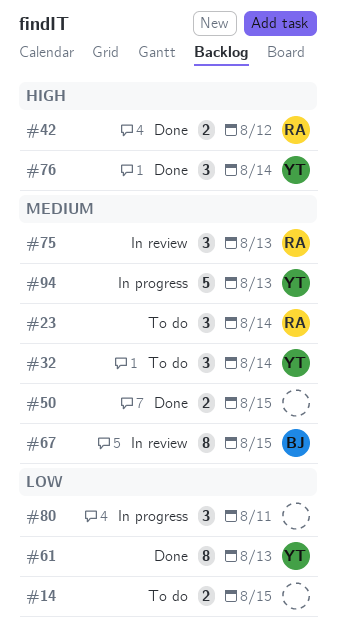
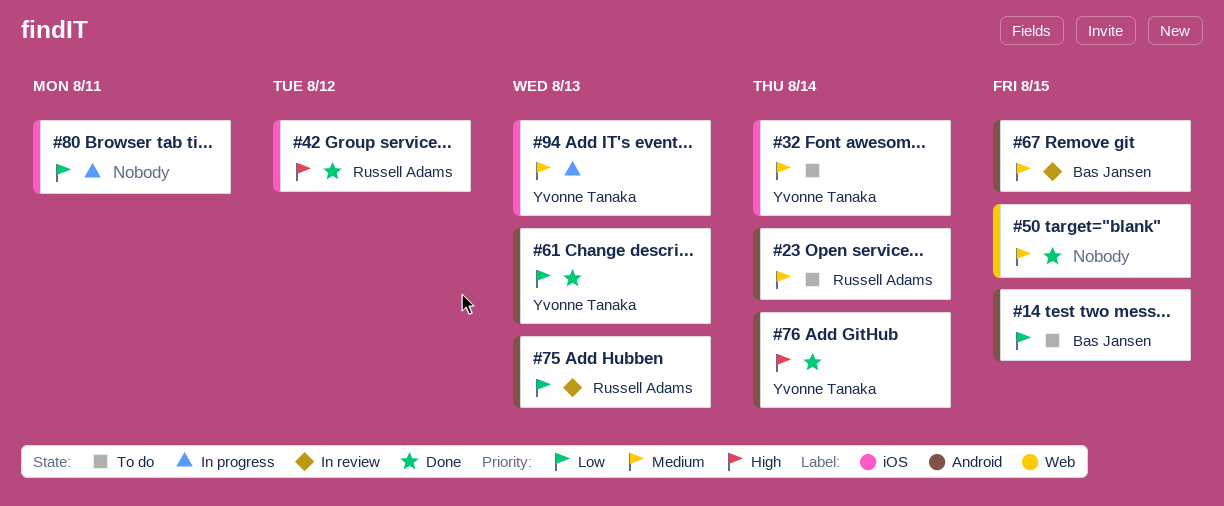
#14, owner: none -> Bas Jansen
#75, priority: Medium -> Low

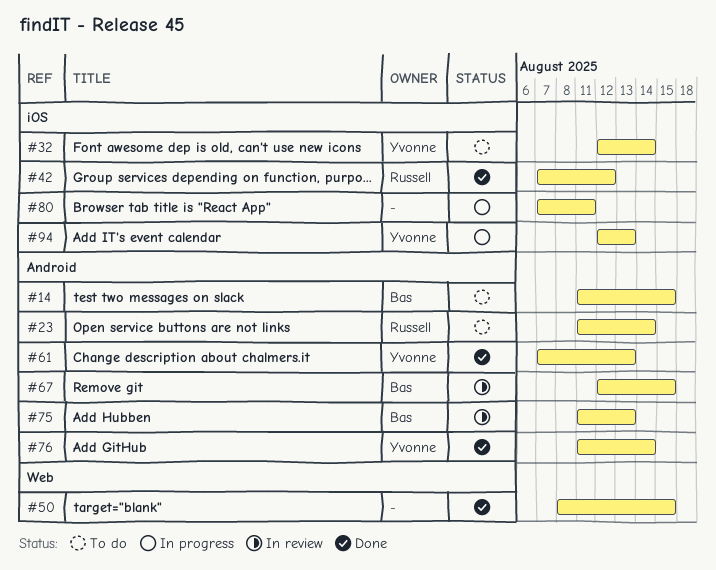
#75, owner: Russell Adams -> Bas Jansen

